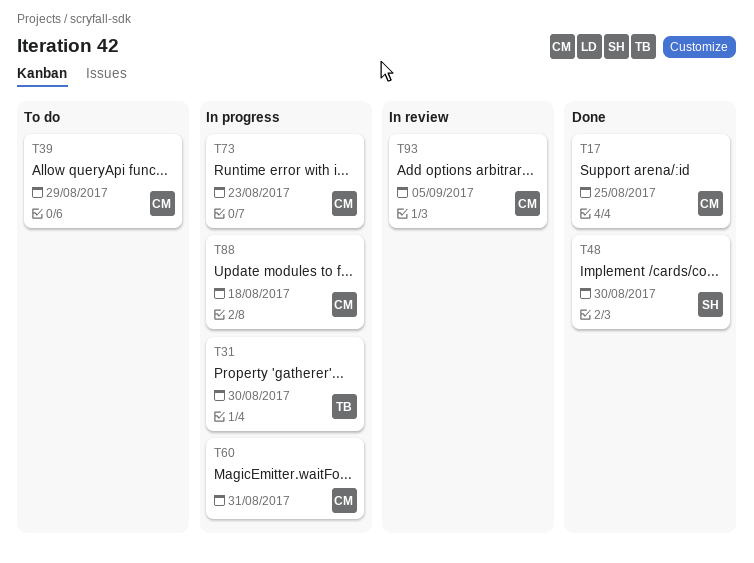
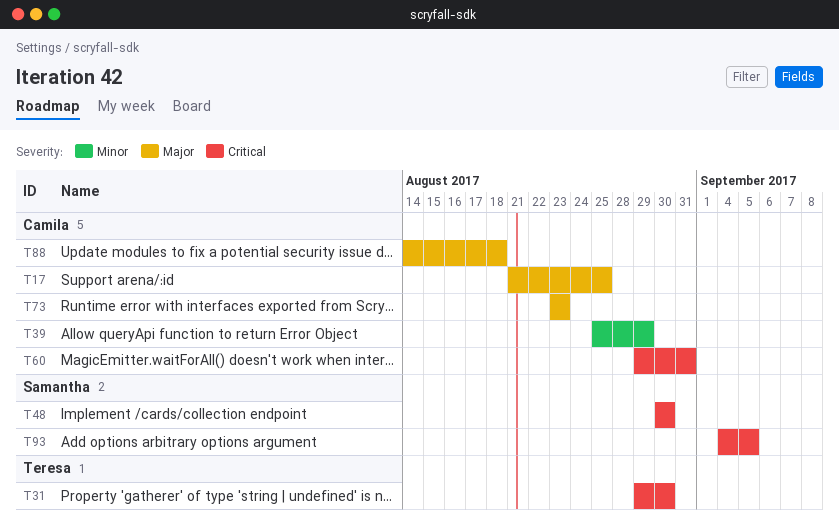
T93, owner: Camila -> Samantha

